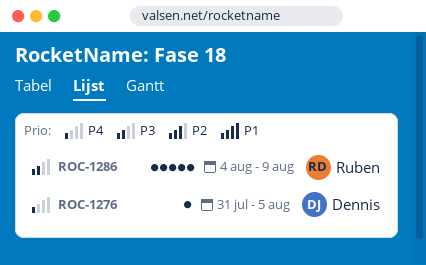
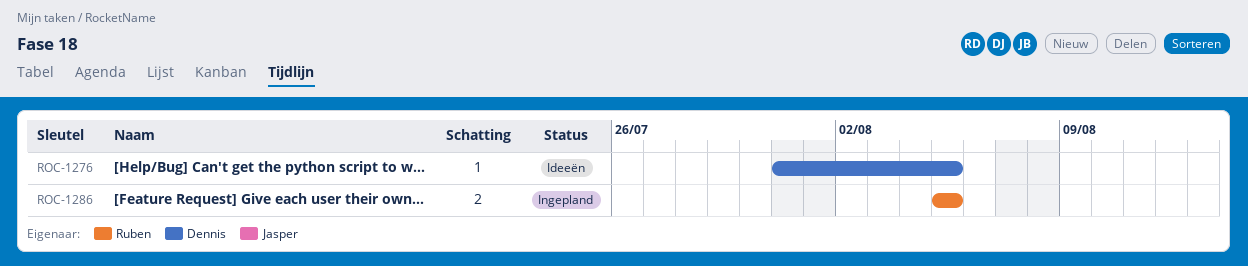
ROC-1286, estimate: 5 -> 2
ROC-1286, start: Aug 4 -> Aug 5
ROC-1286, due: Aug 9 -> Aug 5

